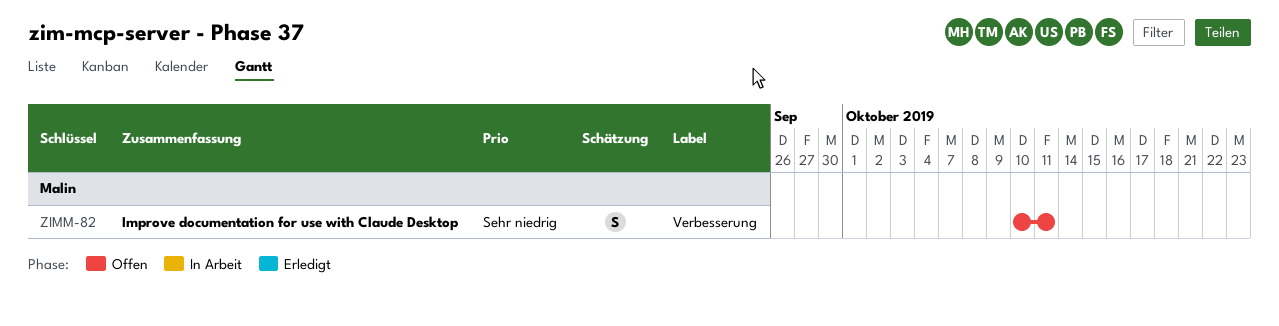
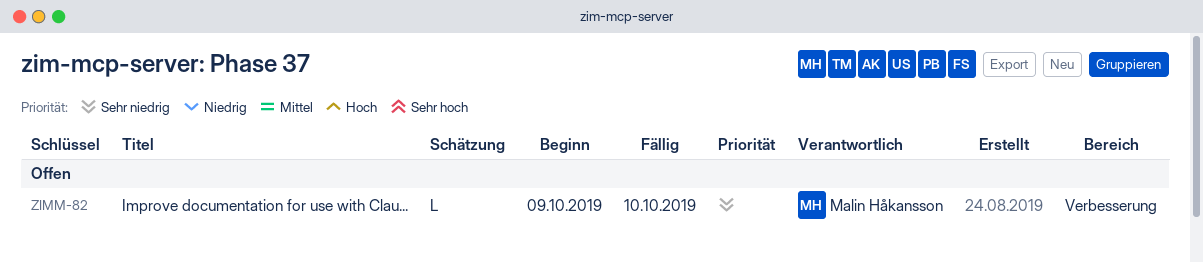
ZIMM-82, estimate: S -> L
ZIMM-82, start: Oct 10 -> Oct 9
ZIMM-82, due: Oct 11 -> Oct 10

